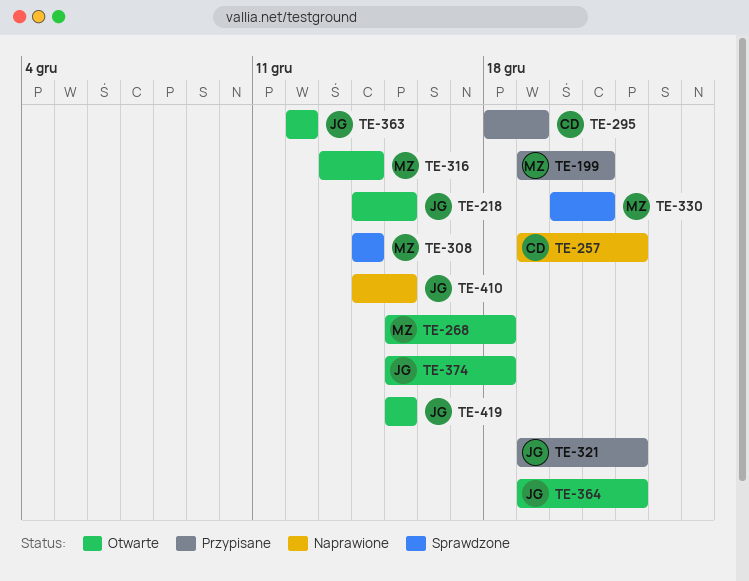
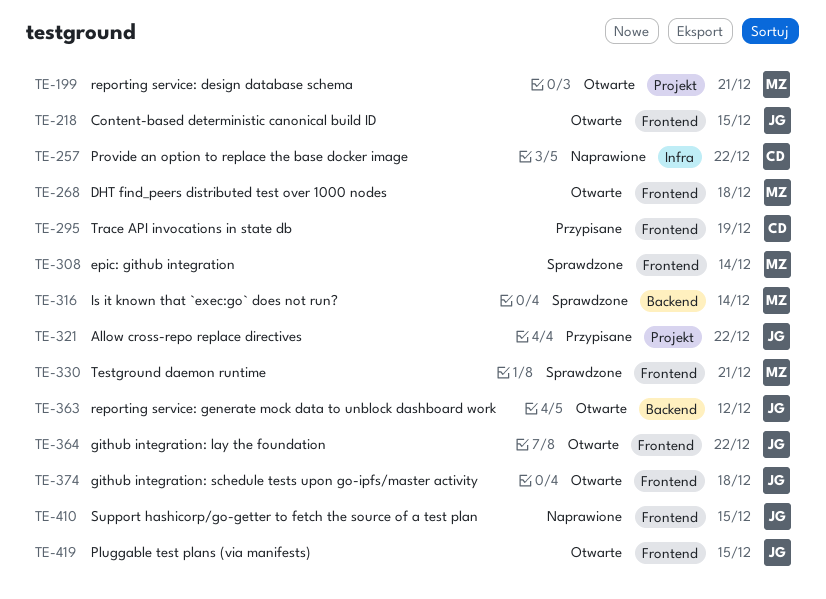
TE-199, status: Przypisane -> Otwarte
TE-316, status: Otwarte -> Sprawdzone

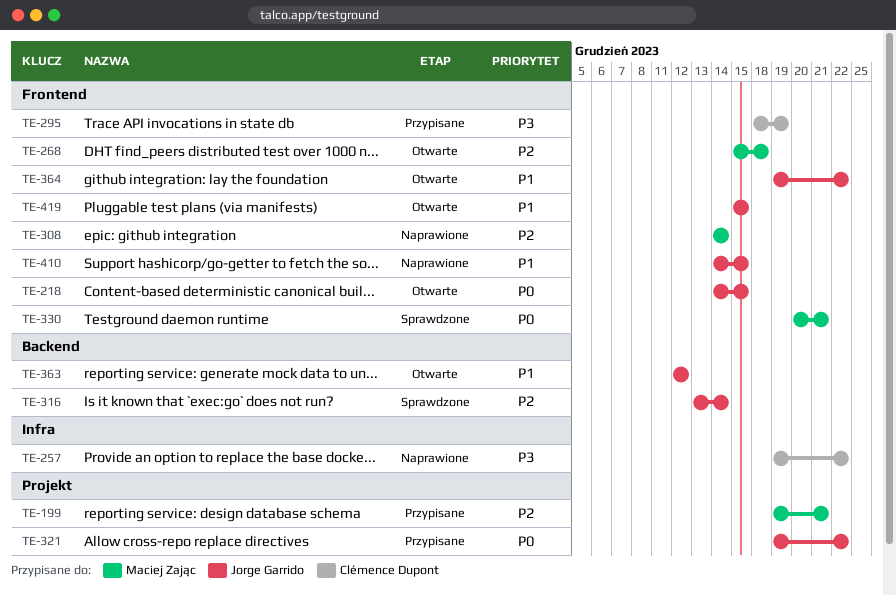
TE-199, status: Otwarte -> Przypisane
TE-308, status: Sprawdzone -> Naprawione
TE-316, owner: Maciej Zając -> Jorge Garrido
TE-374: present -> none

